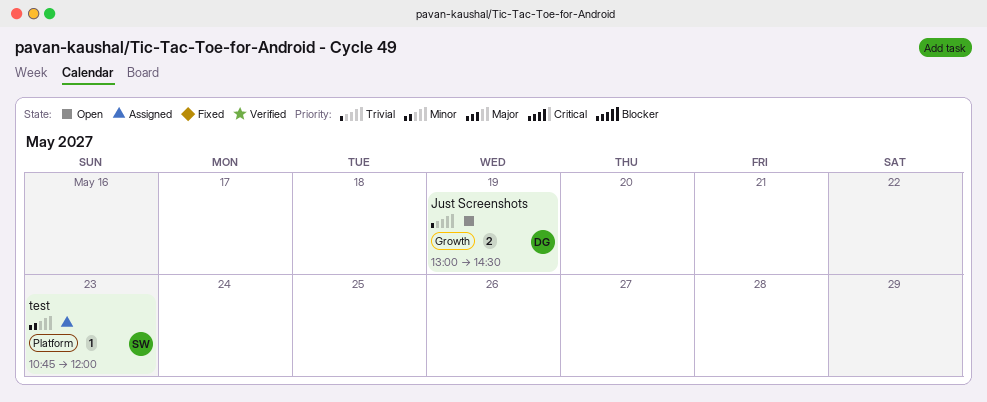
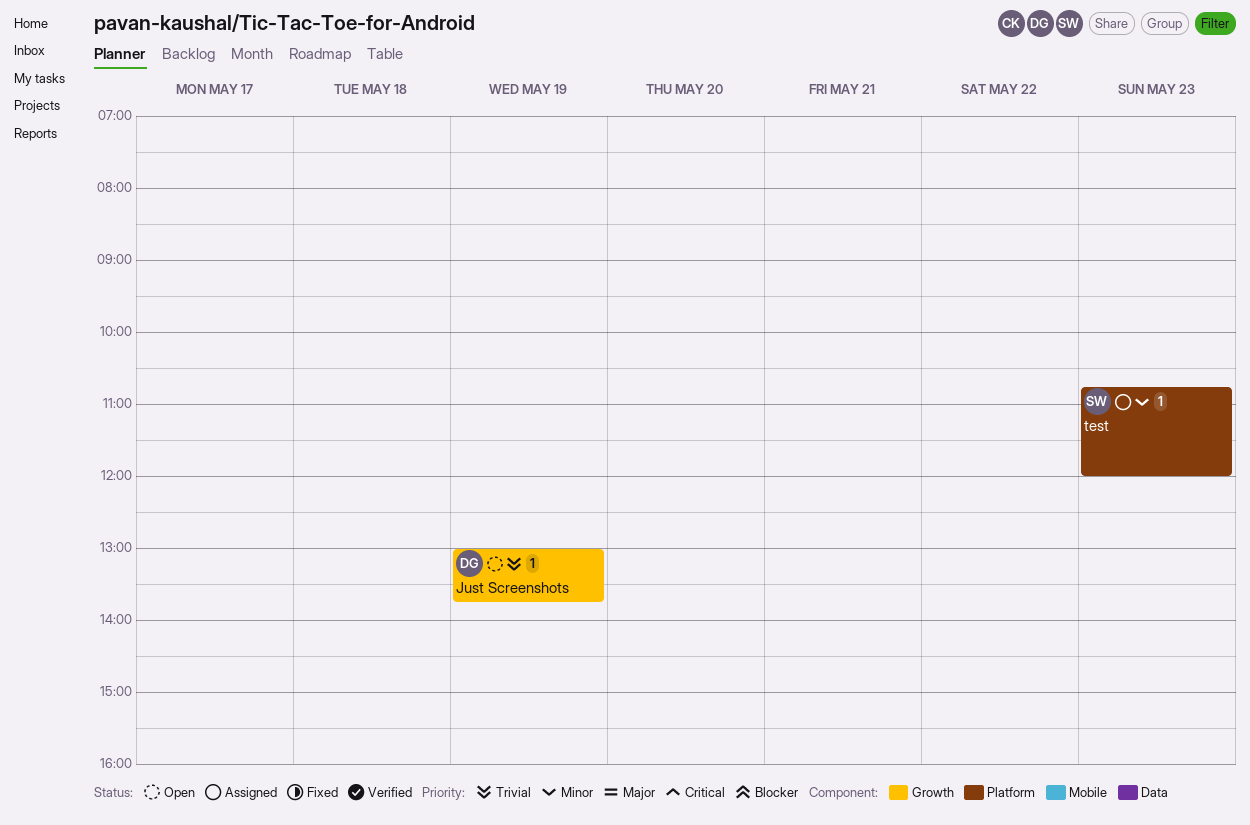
Just Screenshots, estimate: 2 -> 1
Just Screenshots, ends: 14:30 -> 13:45

